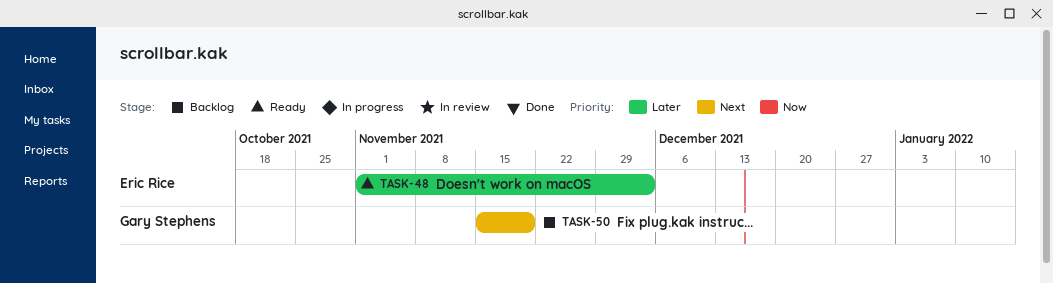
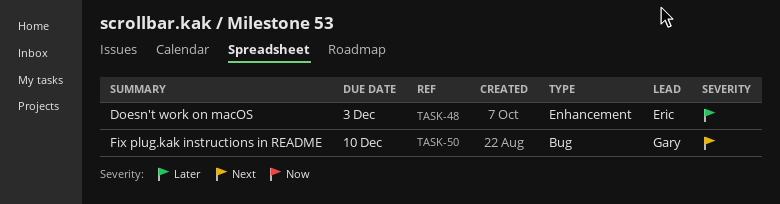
TASK-50, due: Nov 19 -> Dec 10

